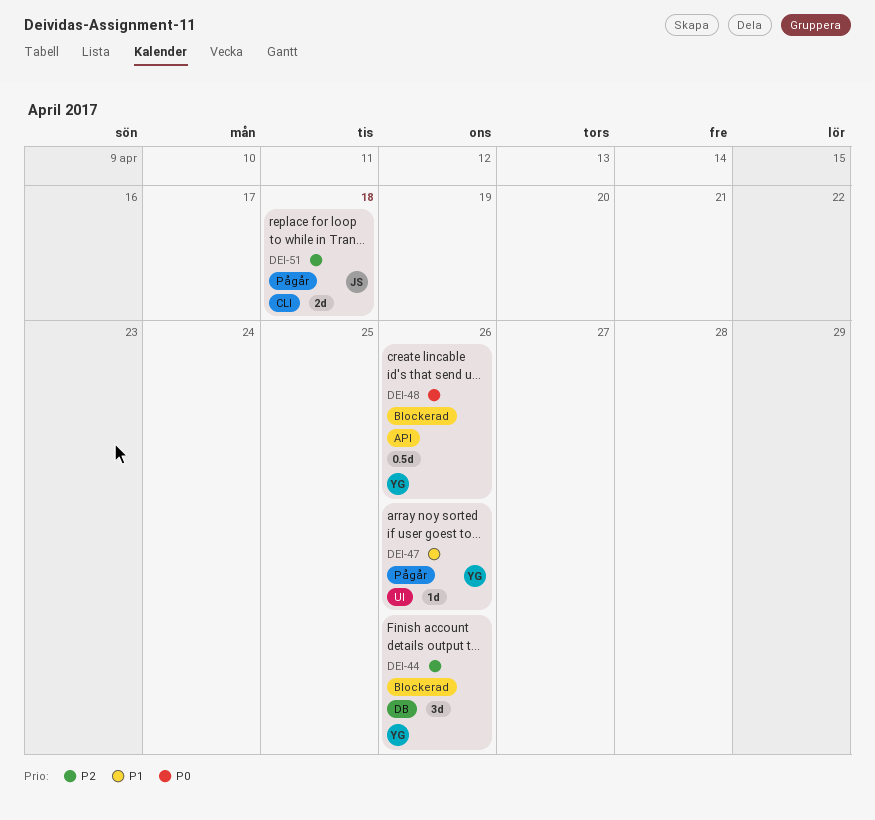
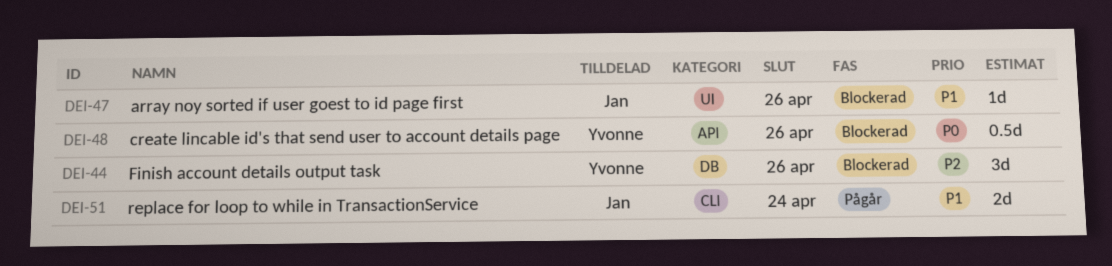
DEI-47, status: Pågår -> Blockerad
DEI-47, owner: Yvonne -> Jan
DEI-51, priority: P2 -> P1
DEI-51, due: Apr 18 -> Apr 24

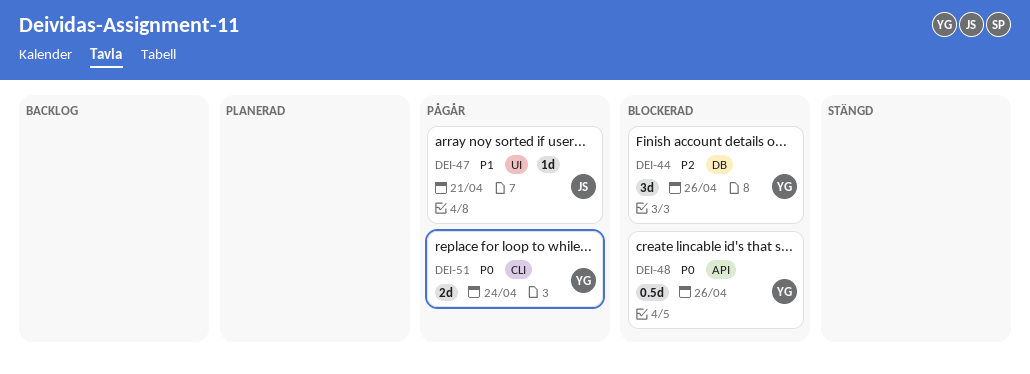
DEI-47, status: Blockerad -> Pågår
DEI-47, due: Apr 26 -> Apr 21
DEI-51, owner: Jan -> Yvonne
DEI-51, priority: P1 -> P0

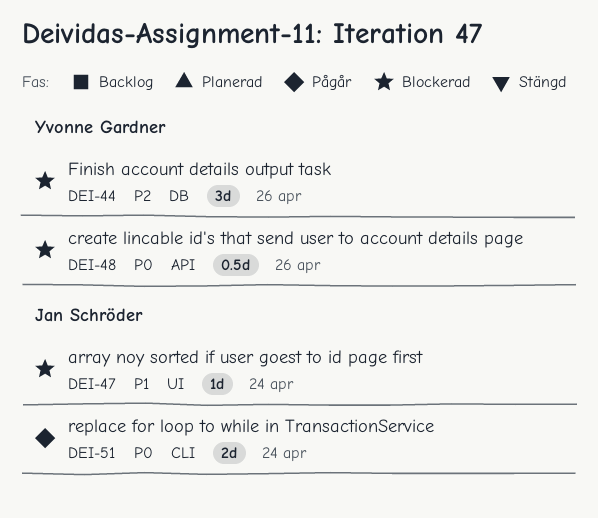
DEI-47, status: Pågår -> Blockerad
DEI-47, due: Apr 21 -> Apr 24
DEI-51, owner: Yvonne Gardner -> Jan Schröder

